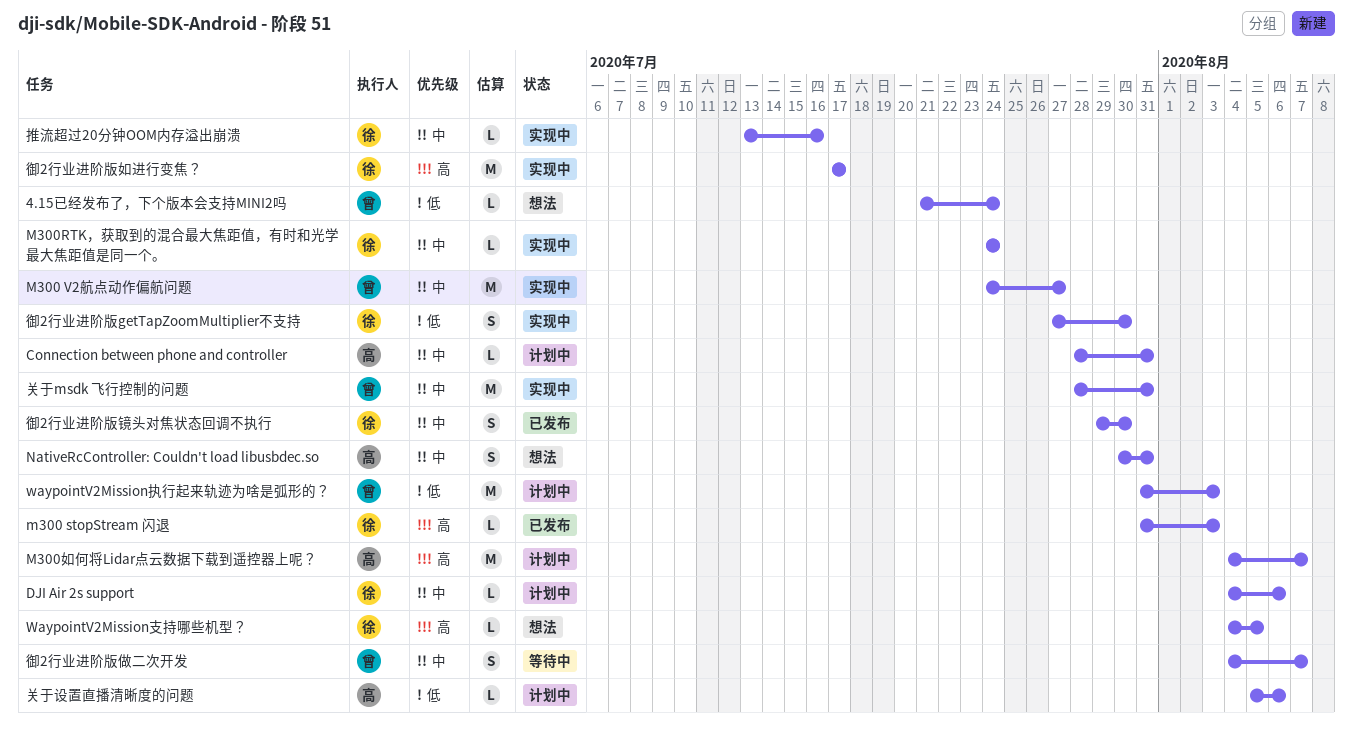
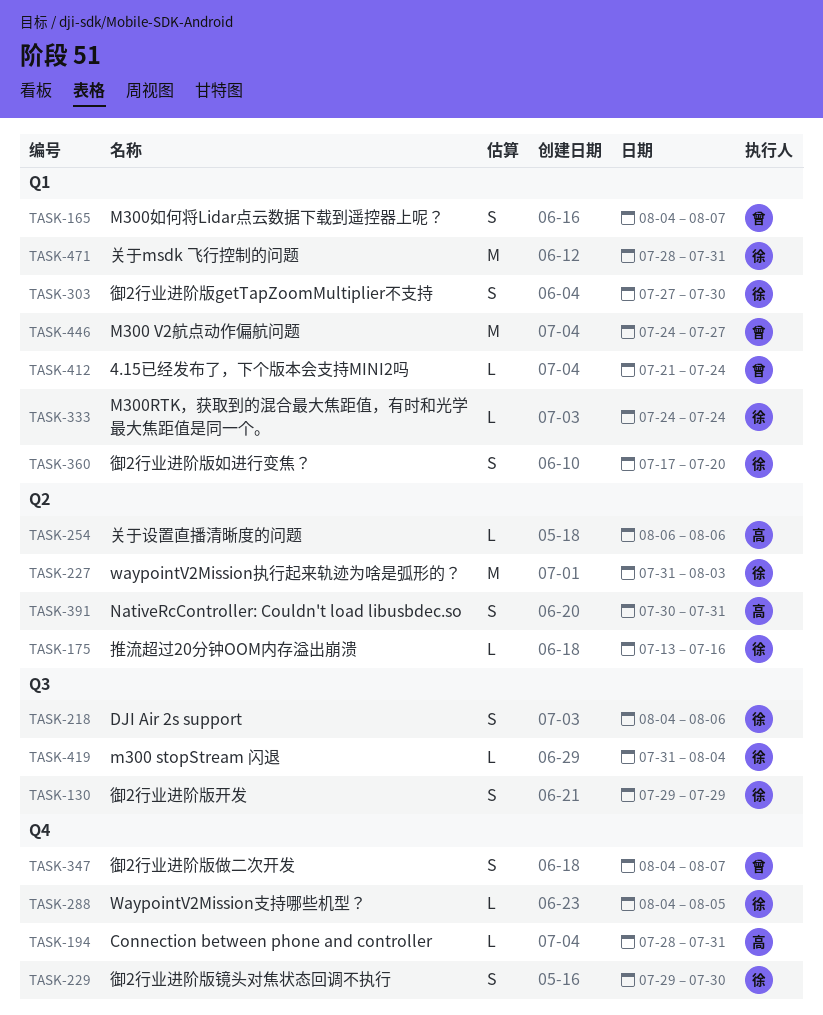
DJI Air 2s support, estimate: L -> S
m300 stopStream 闪退, due: Aug 3 -> Aug 4
M300如何将Lidar点云数据下载到遥控器上呢？, owner: 高 -> 曾
M300如何将Lidar点云数据下载到遥控器上呢？, estimate: M -> S
waypointV2Mission执行起来轨迹为啥是弧形的？, owner: 曾 -> 徐
关于msdk 飞行控制的问题, owner: 曾 -> 徐
关于设置直播清晰度的问题, start: Aug 5 -> Aug 6
御2行业进阶版如进行变焦？, estimate: M -> S
御2行业进阶版如进行变焦？, due: Jul 17 -> Jul 20
御2行业进阶版开发: none -> present

